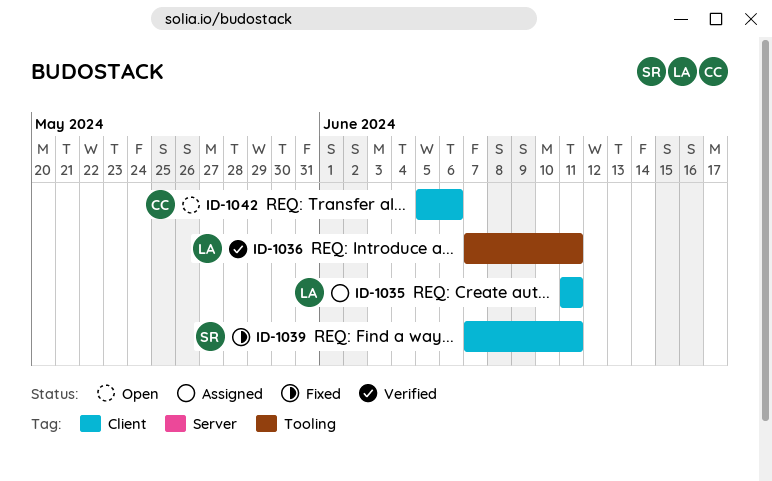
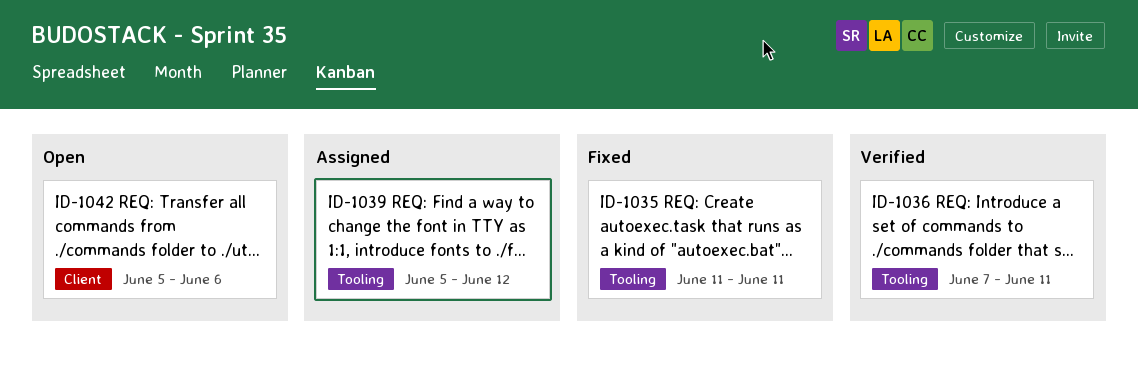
ID-1035, status: Assigned -> Fixed
ID-1035, label: Client -> Tooling
ID-1039, status: Fixed -> Assigned
ID-1039, label: Client -> Tooling
ID-1039, start: Jun 7 -> Jun 5
ID-1039, due: Jun 11 -> Jun 12

